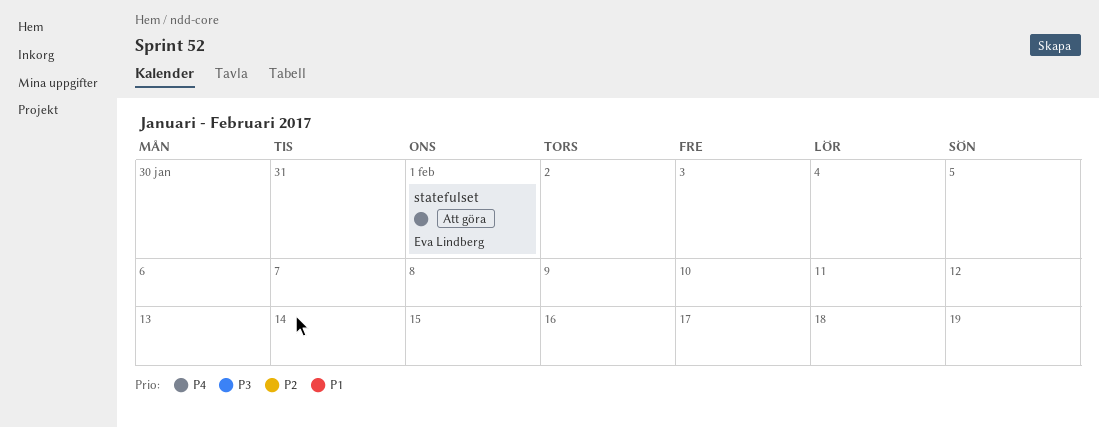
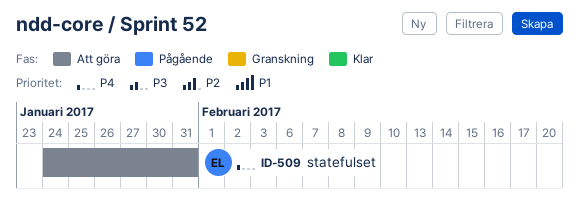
statefulset, due: Feb 1 -> Jan 31

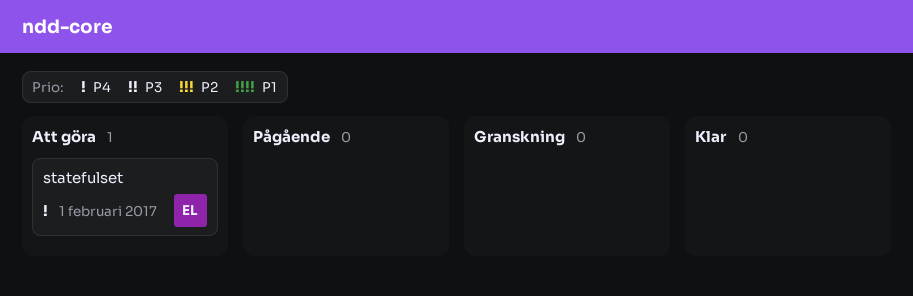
statefulset, due: Jan 31 -> Feb 1

